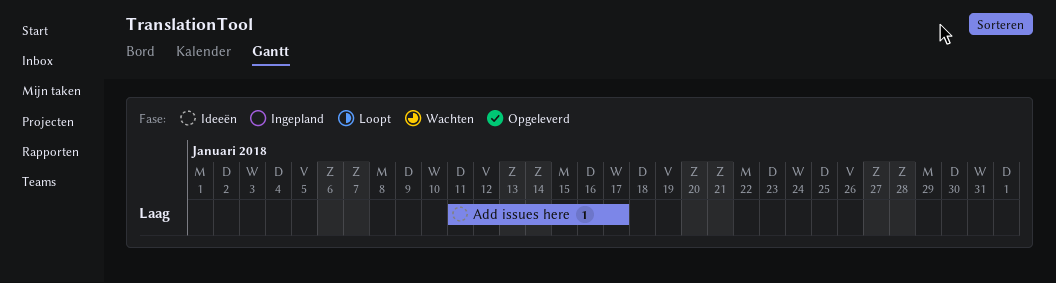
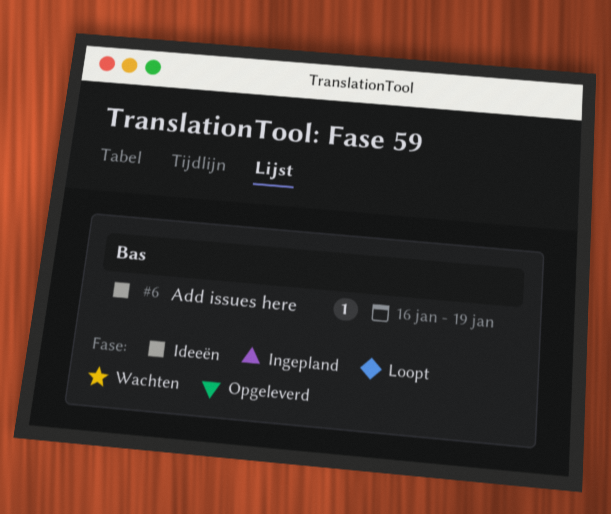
Add issues here, start: Jan 11 -> Jan 16
Add issues here, due: Jan 17 -> Jan 19

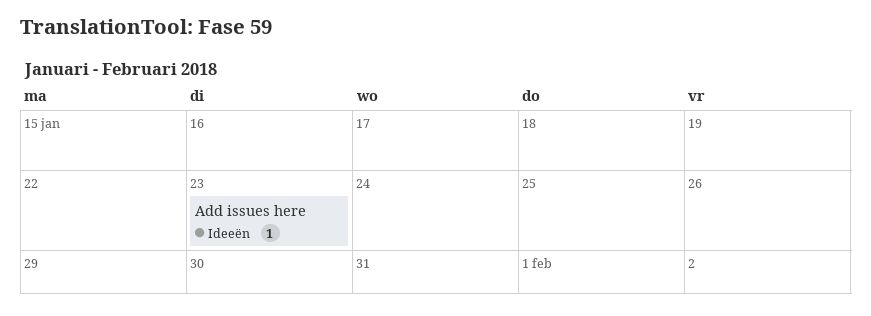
Add issues here, due: Jan 19 -> Jan 23

